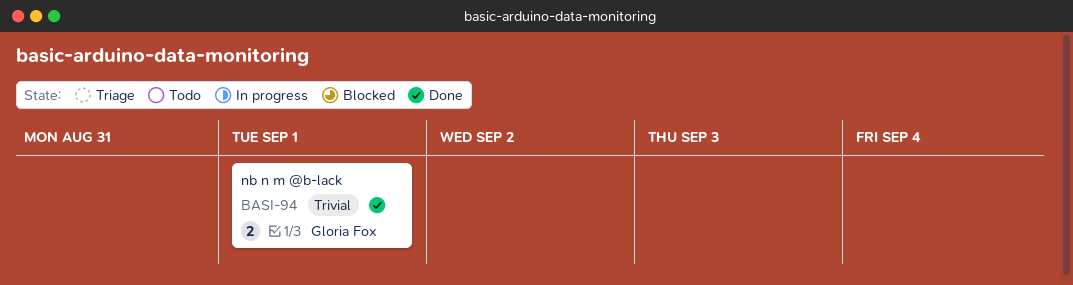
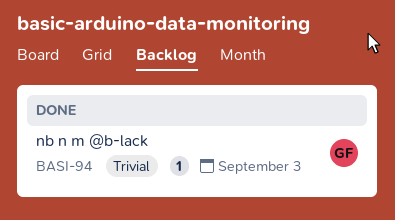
BASI-94, estimate: 2 -> 1
BASI-94, due: Sep 1 -> Sep 3

